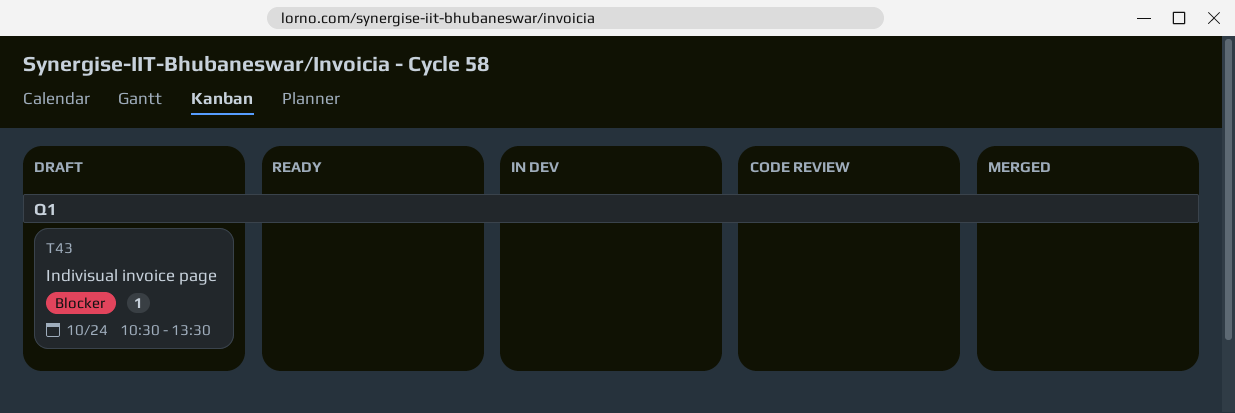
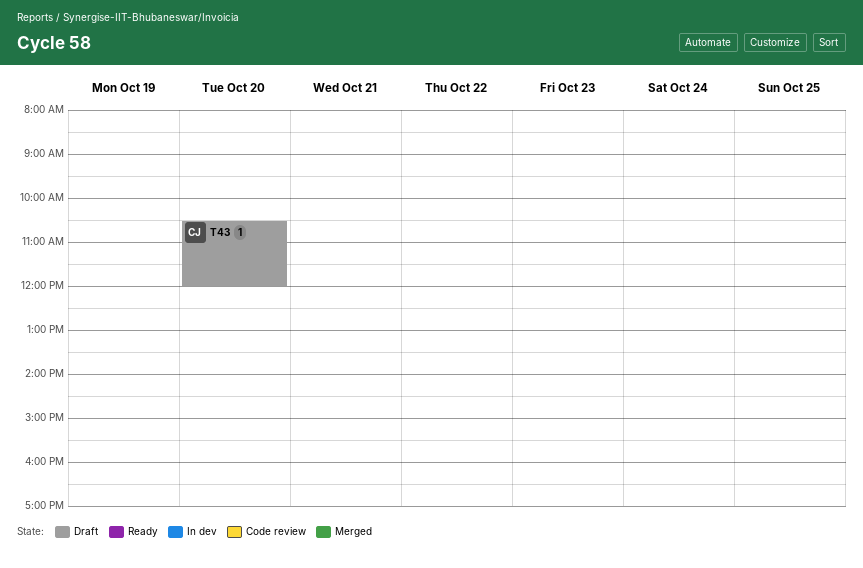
T43, day: Oct 24 -> Oct 20
T43, ends: 13:30 -> 12:00

